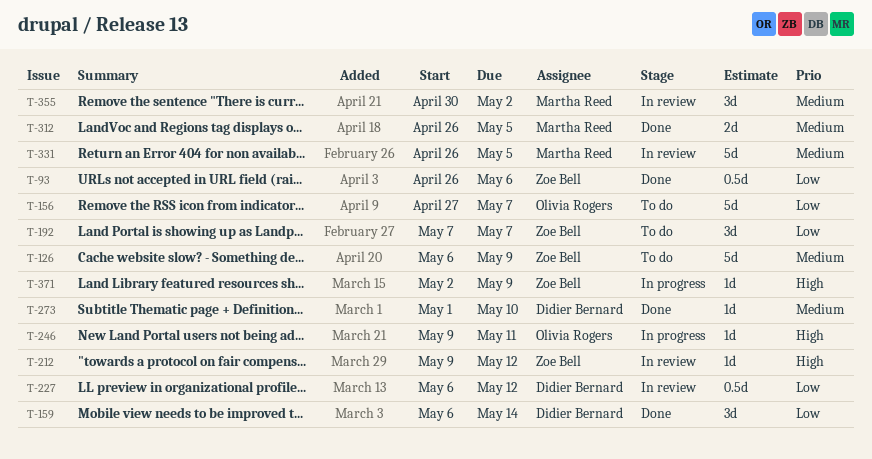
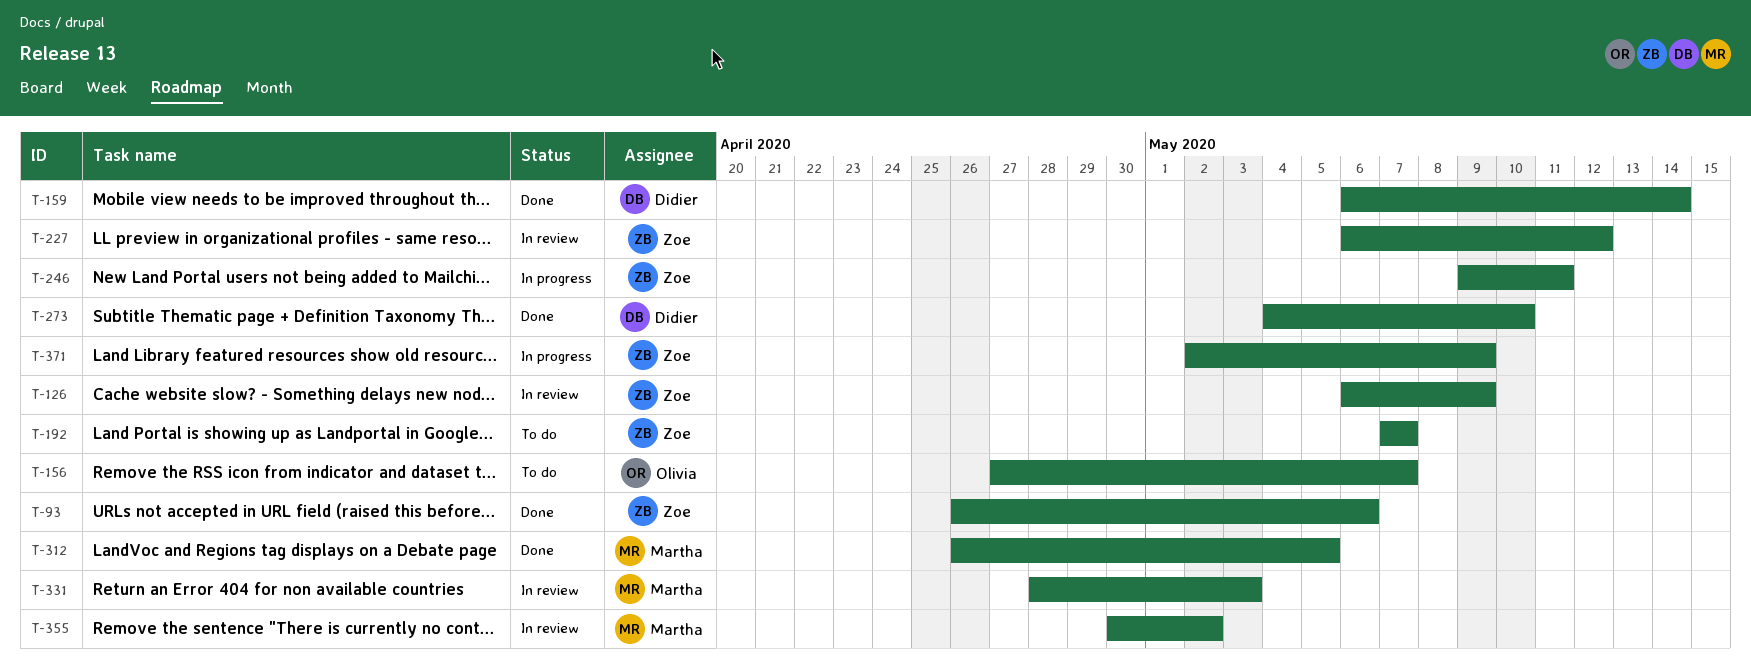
T-126, status: To do -> In review
T-212: present -> none
T-227, owner: Didier Bernard -> Zoe Bell
T-246, owner: Olivia Rogers -> Zoe Bell
T-273, start: May 1 -> May 4
T-331, start: Apr 26 -> Apr 28
T-331, due: May 5 -> May 3

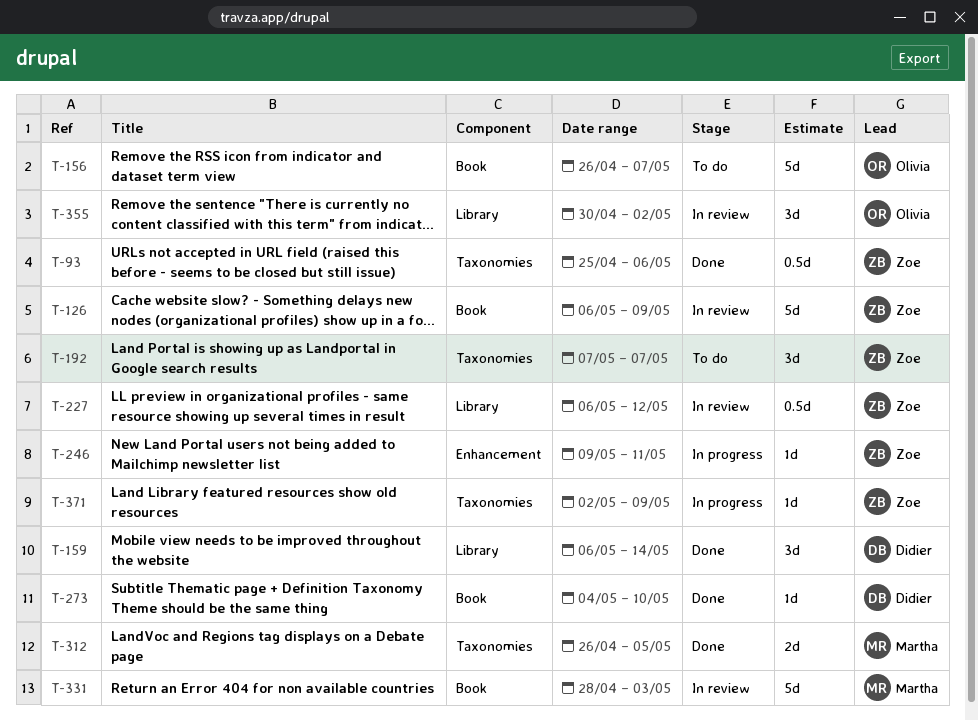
T-93, start: Apr 26 -> Apr 25
T-156, start: Apr 27 -> Apr 26
T-355, owner: Martha -> Olivia

